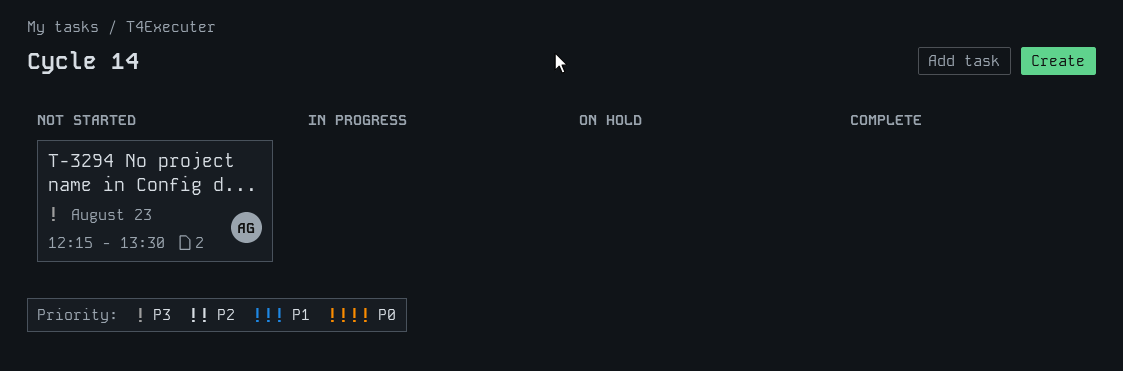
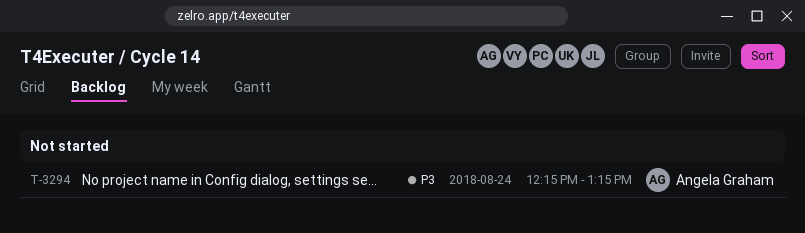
T-3294, day: Aug 23 -> Aug 24
T-3294, ends: 13:30 -> 13:15

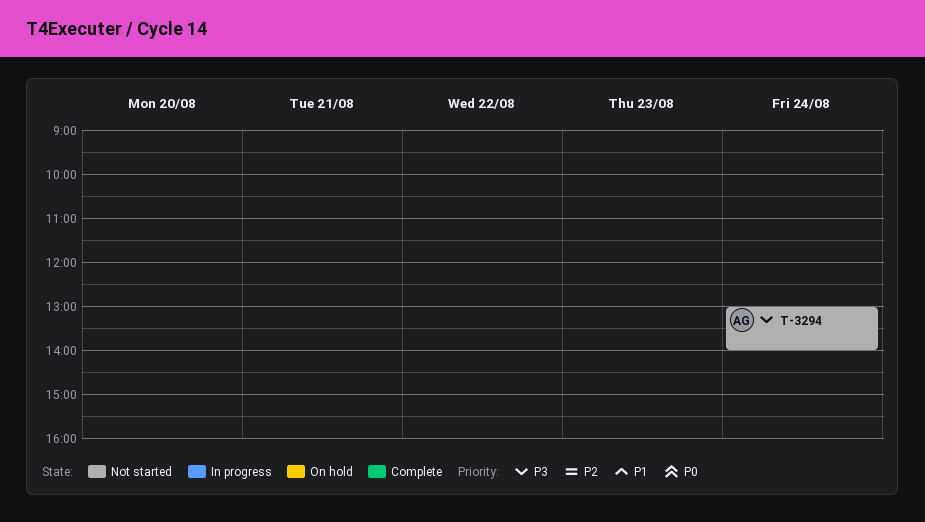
T-3294, begins: 12:15 -> 13:00
T-3294, ends: 13:15 -> 14:00

